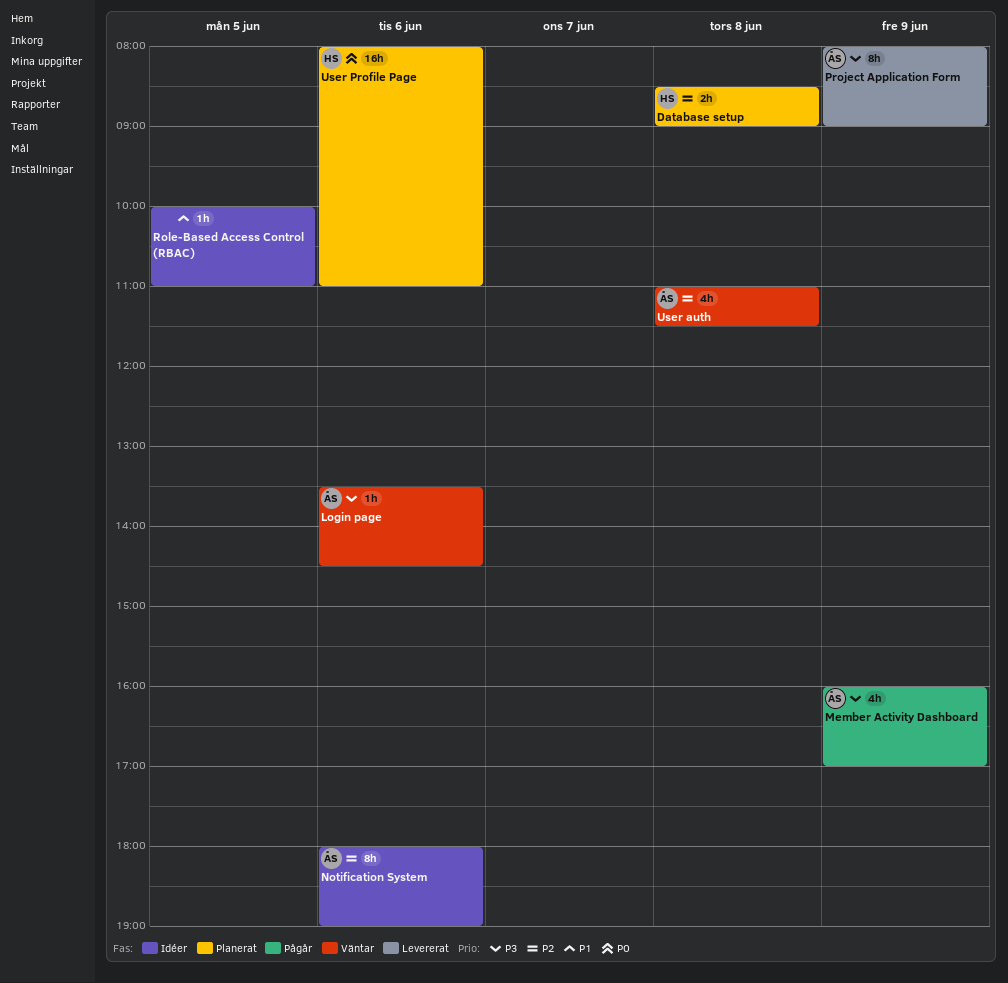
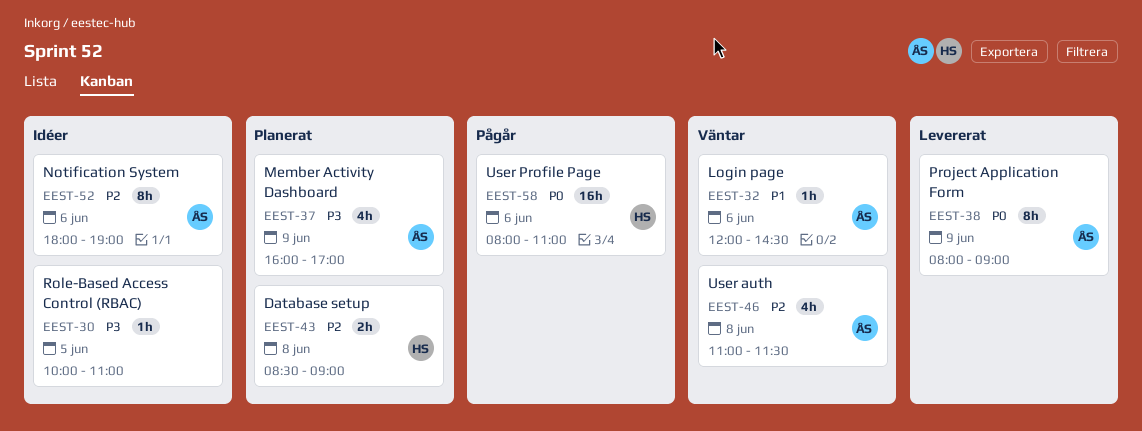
Login page, priority: P3 -> P1
Login page, begins: 13:30 -> 12:00
Member Activity Dashboard, status: Pågår -> Planerat
Project Application Form, priority: P3 -> P0
Role-Based Access Control (RBAC), priority: P1 -> P3
User Profile Page, status: Planerat -> Pågår

